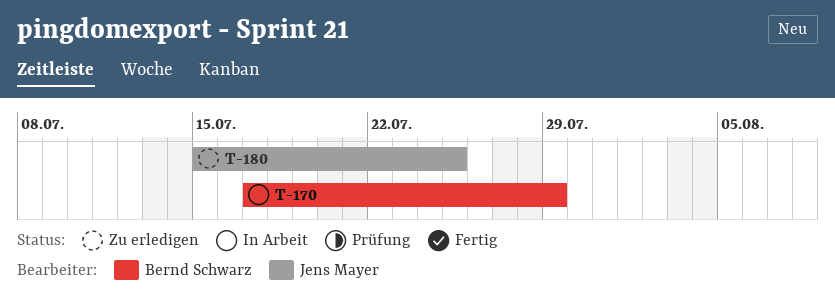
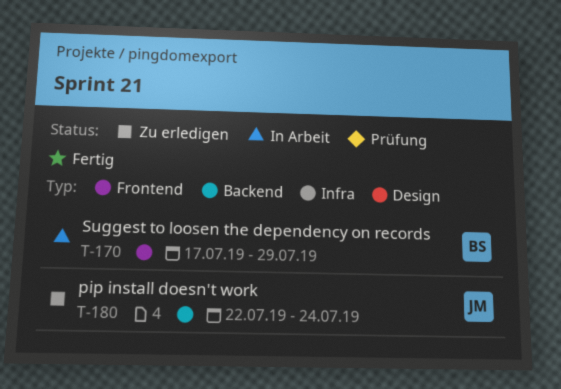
T-180, start: Jul 15 -> Jul 22
T-180, due: Jul 25 -> Jul 24

